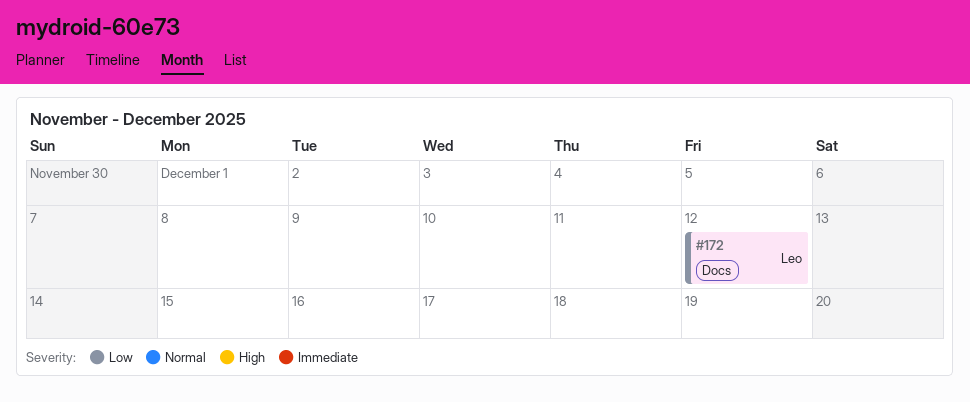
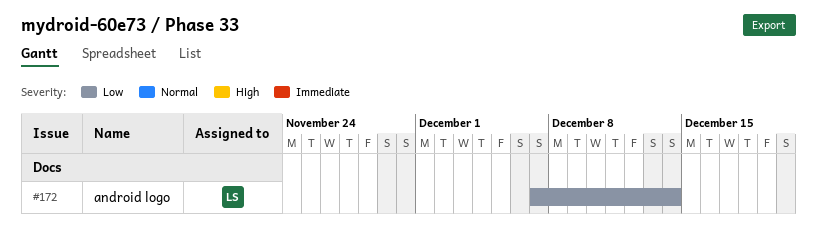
#172, due: Dec 12 -> Dec 14

